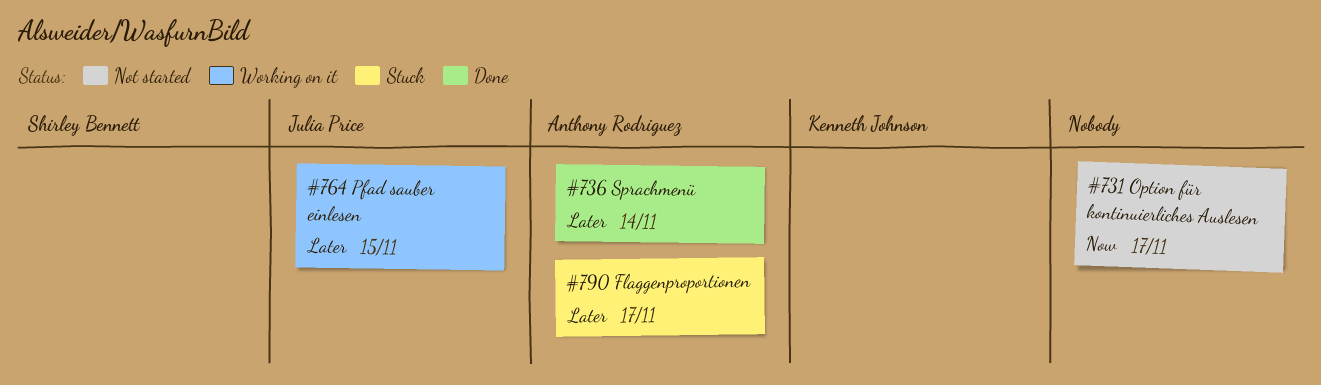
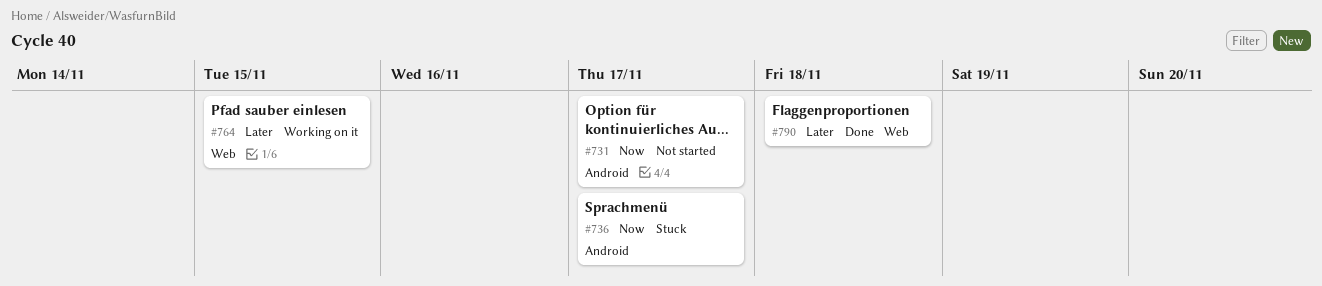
#736, status: Done -> Stuck
#736, priority: Later -> Now
#736, due: Nov 14 -> Nov 17
#790, status: Stuck -> Done
#790, due: Nov 17 -> Nov 18

